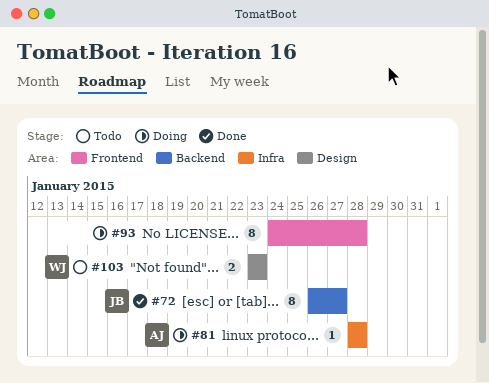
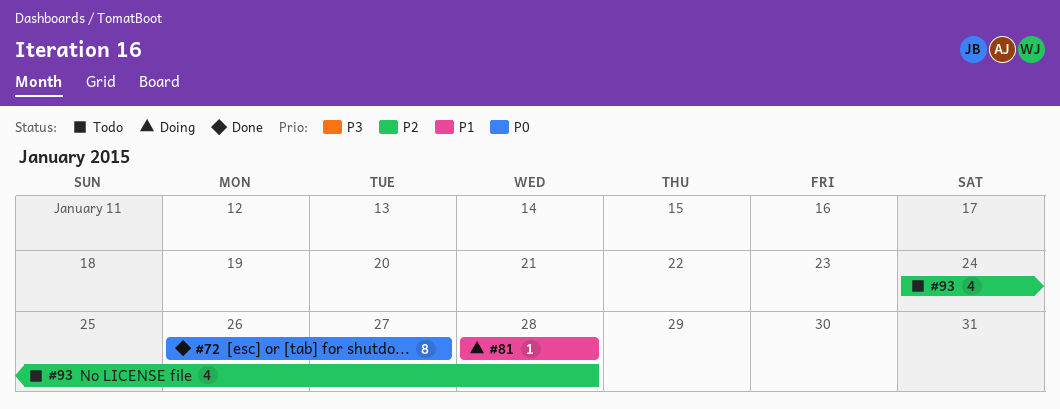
#93, status: Doing -> Todo
#93, estimate: 8 -> 4
#103: present -> none

